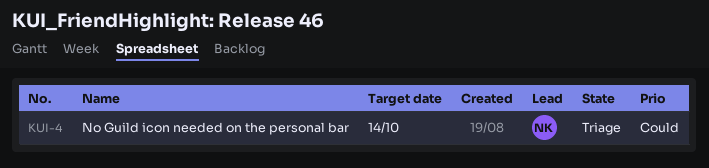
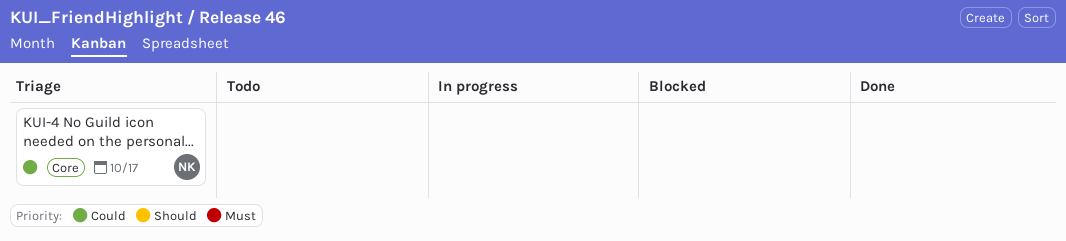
KUI-4, due: Oct 14 -> Oct 17

